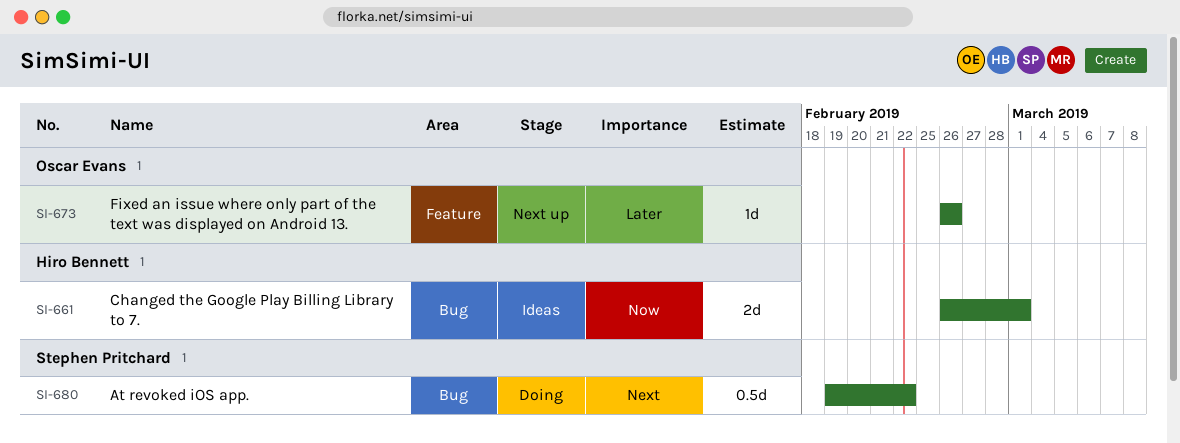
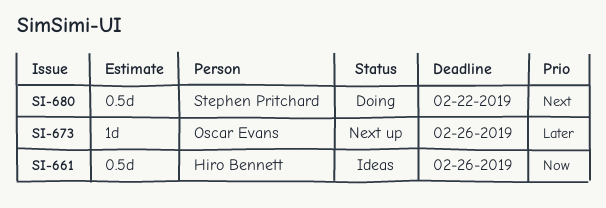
SI-661, estimate: 2d -> 0.5d
SI-661, due: Mar 1 -> Feb 26

